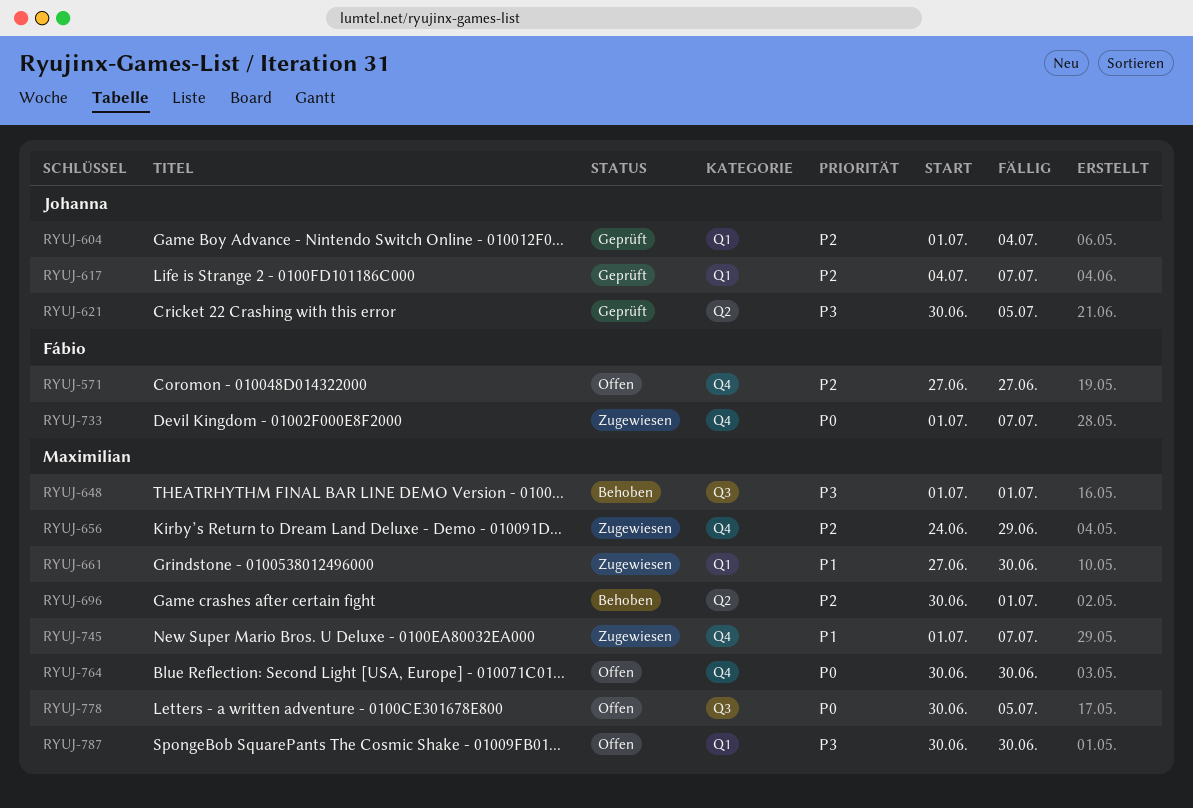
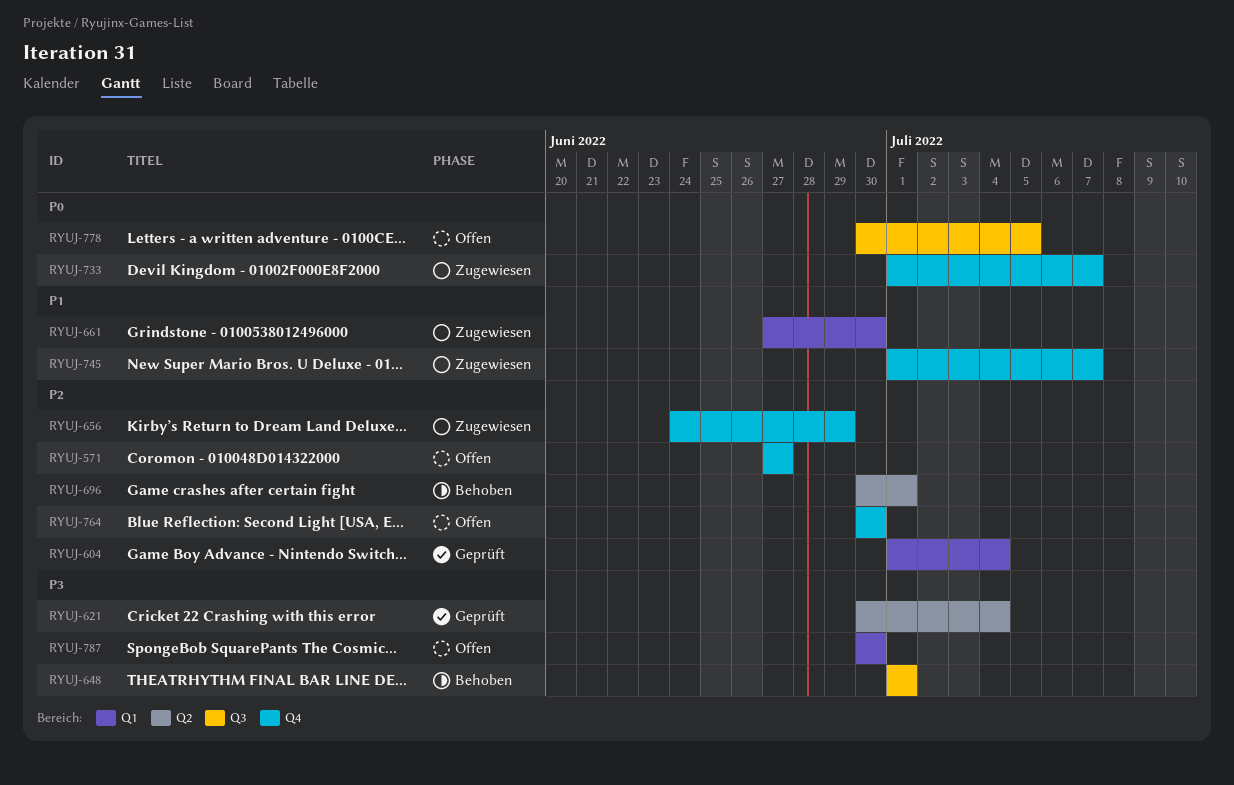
RYUJ-617: present -> none
RYUJ-621, due: Jul 5 -> Jul 4
RYUJ-764, priority: P0 -> P2

